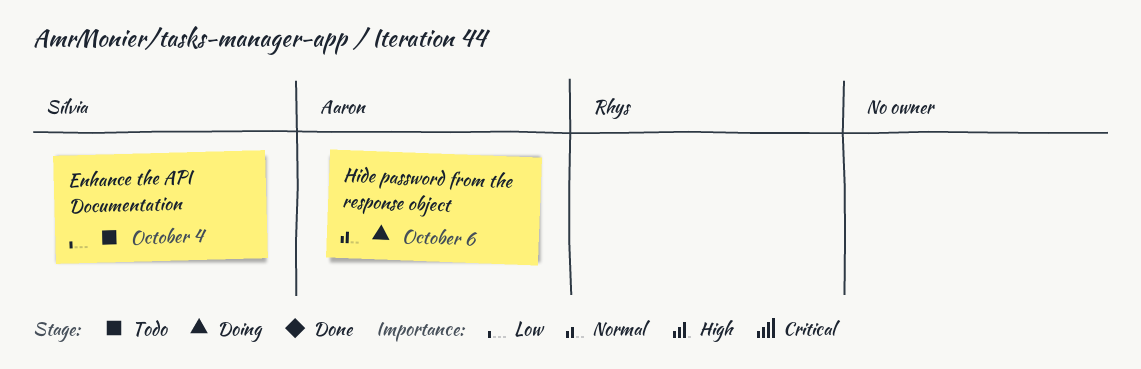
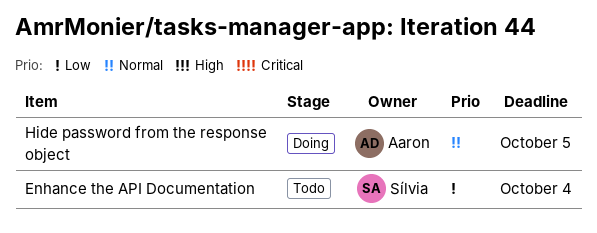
Hide password from the response object, due: Oct 6 -> Oct 5

